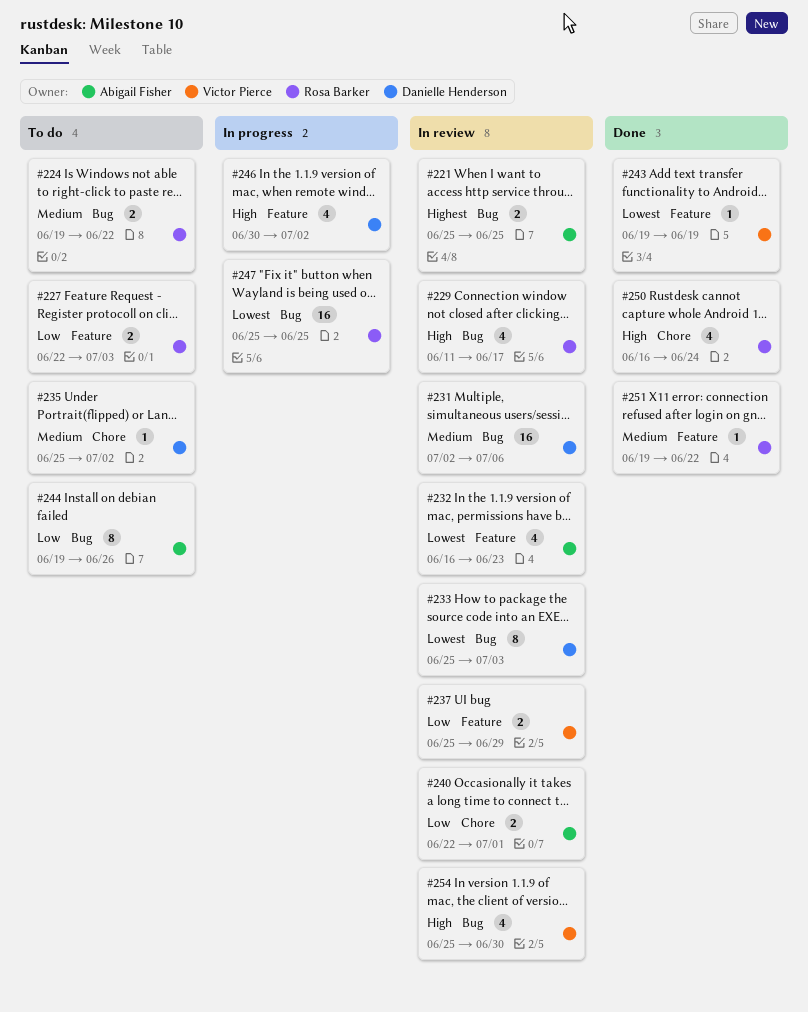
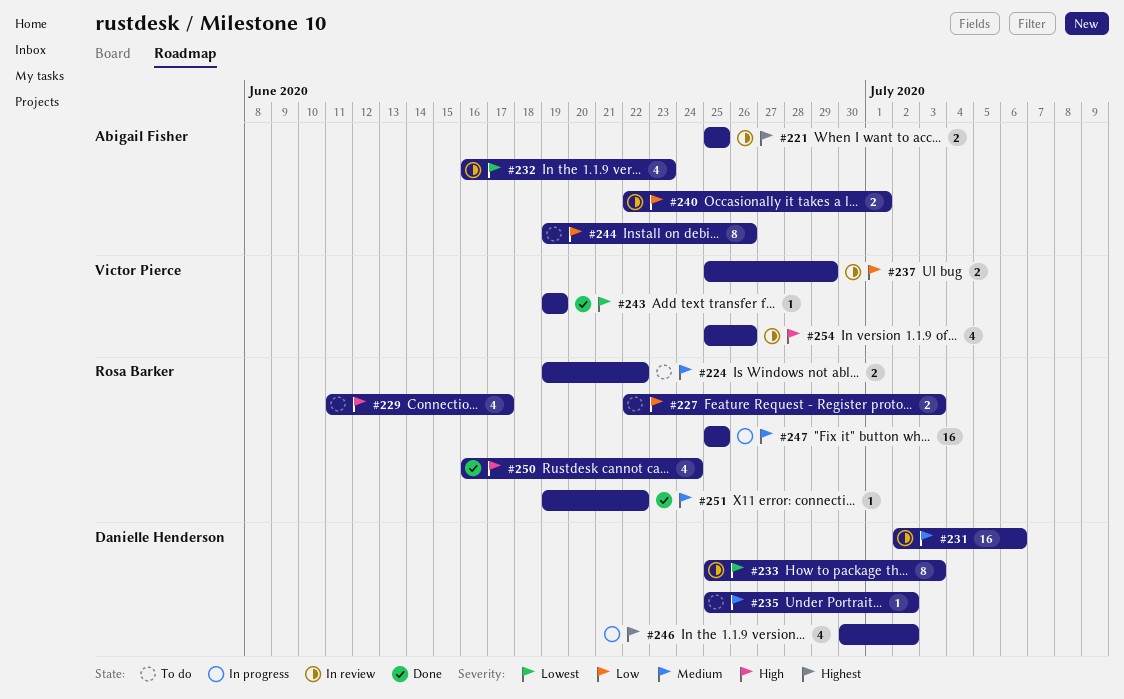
#229, status: In review -> To do
#246, priority: High -> Highest
#247, priority: Lowest -> Medium
#254, due: Jun 30 -> Jun 26

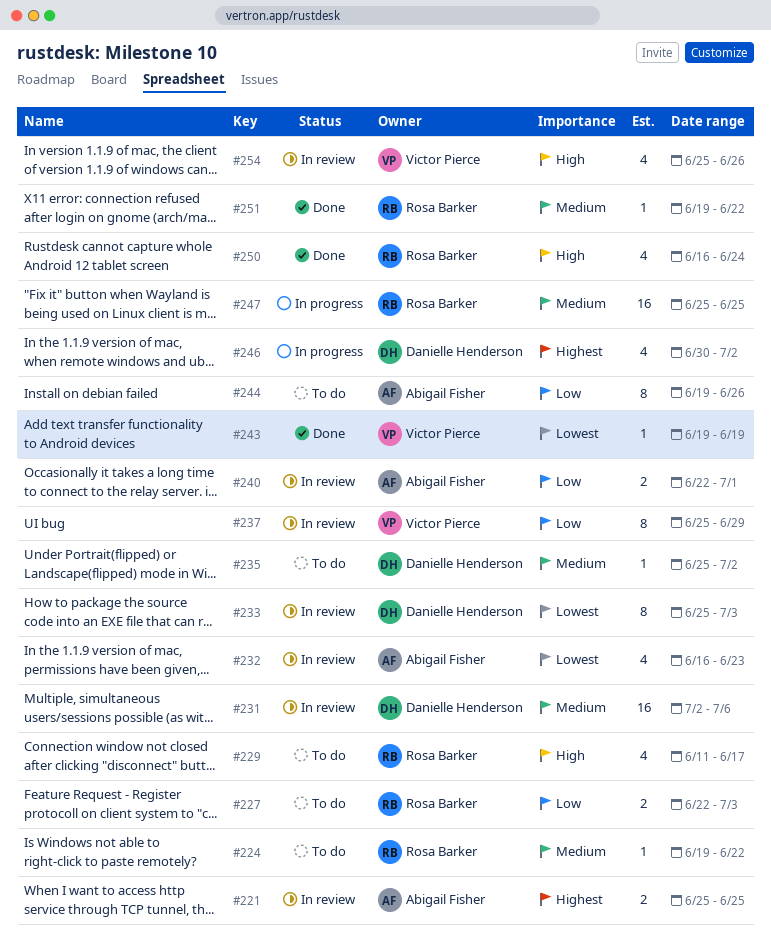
#224, estimate: 2 -> 1
#237, estimate: 2 -> 8

